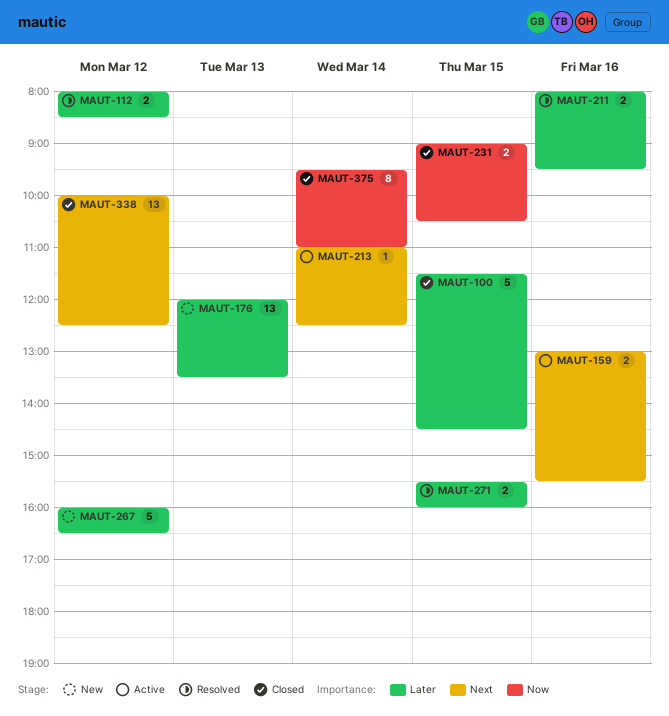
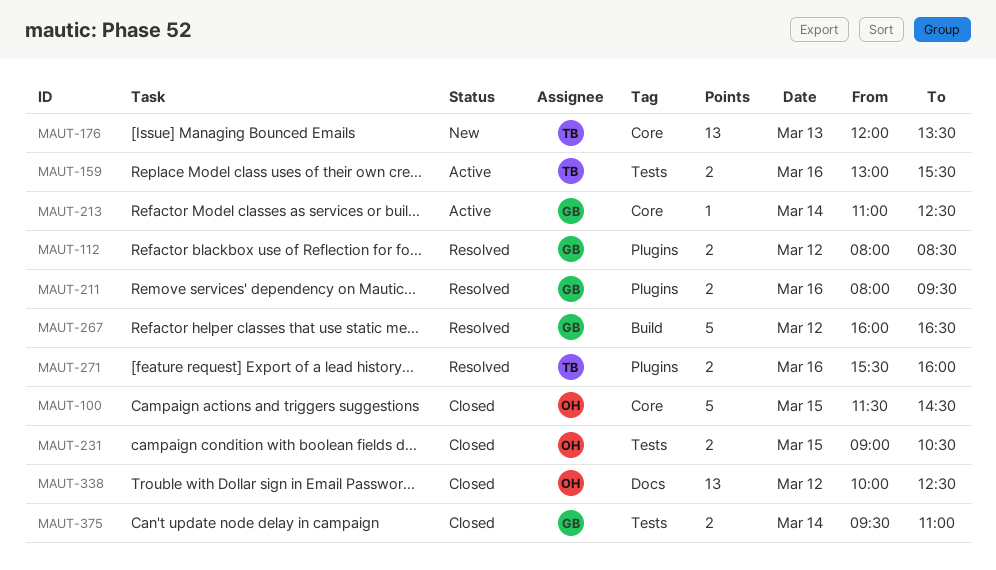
MAUT-267, status: New -> Resolved
MAUT-271, day: Mar 15 -> Mar 16
MAUT-375, estimate: 8 -> 2

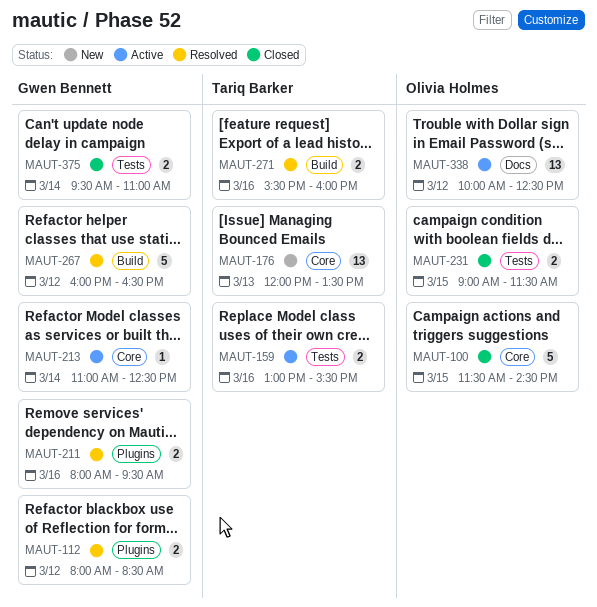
MAUT-231, ends: 10:30 -> 11:30
MAUT-271, label: Plugins -> Build
MAUT-338, status: Closed -> Active

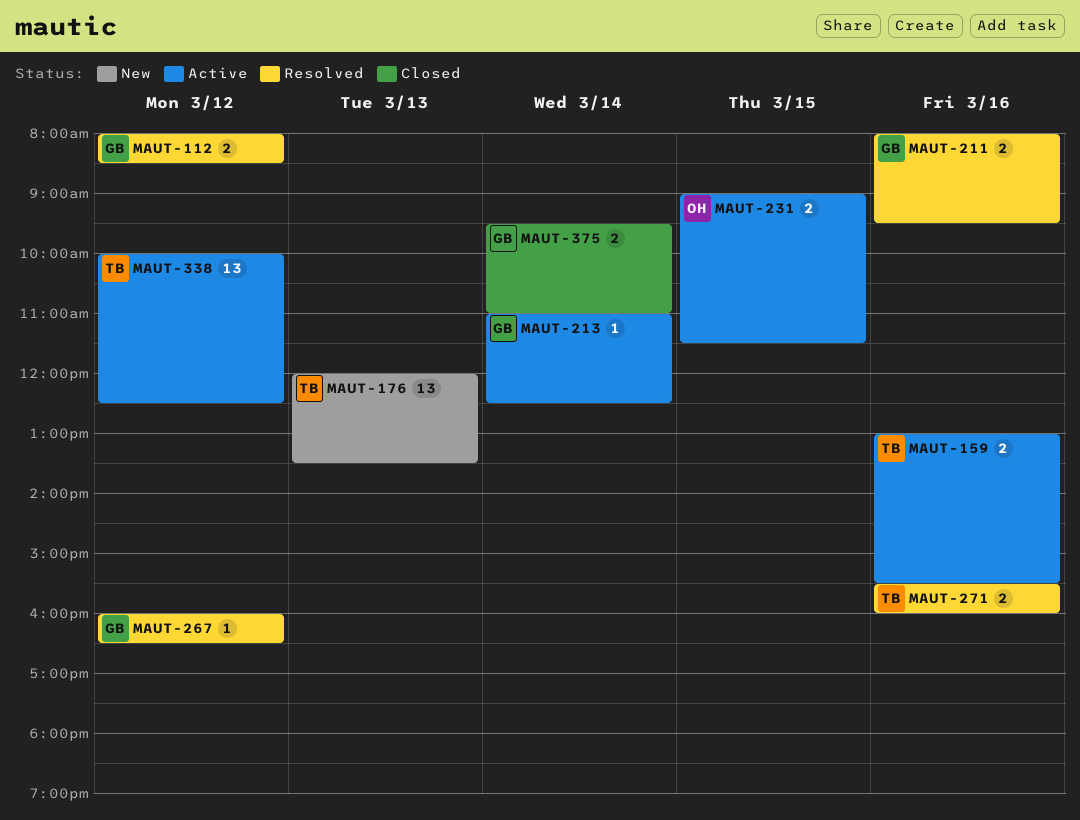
MAUT-100: present -> none
MAUT-231, status: Closed -> Active
MAUT-267, estimate: 5 -> 1
MAUT-338, owner: Olivia Holmes -> Tariq Barker

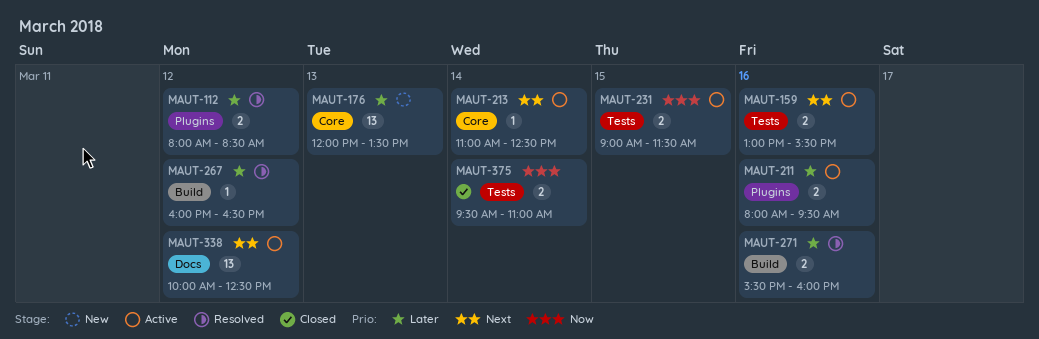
MAUT-211, status: Resolved -> Active

